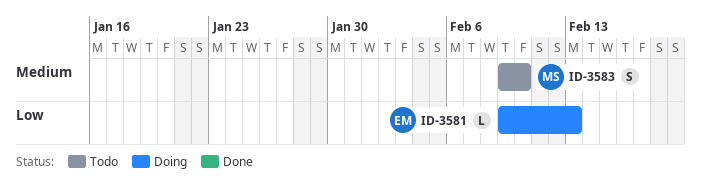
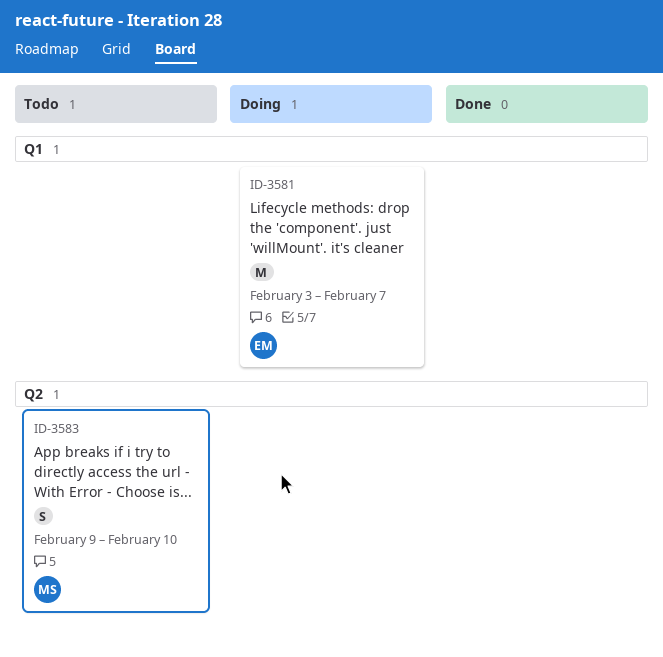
ID-3581, estimate: L -> M
ID-3581, start: Feb 9 -> Feb 3
ID-3581, due: Feb 13 -> Feb 7

